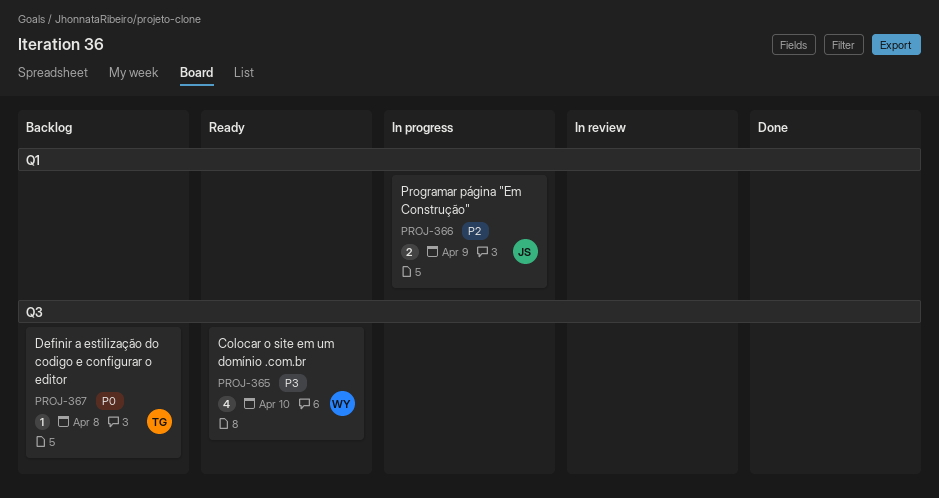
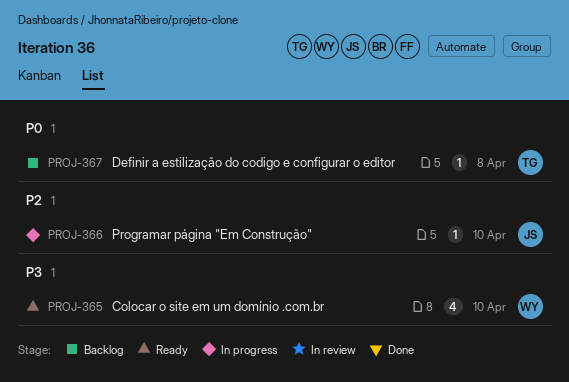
PROJ-366, estimate: 2 -> 1
PROJ-366, due: Apr 9 -> Apr 10

